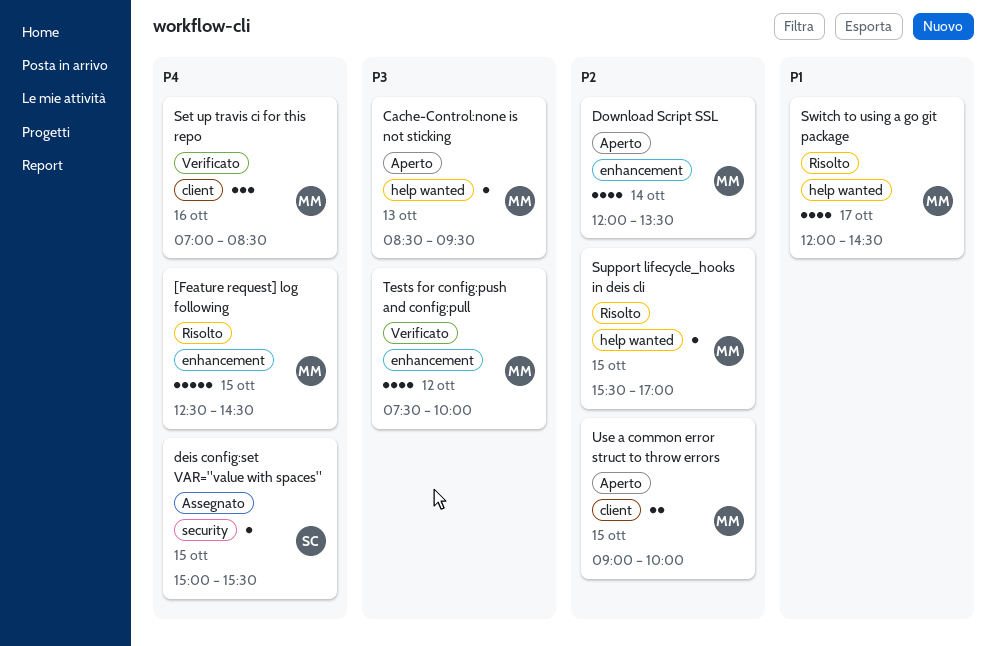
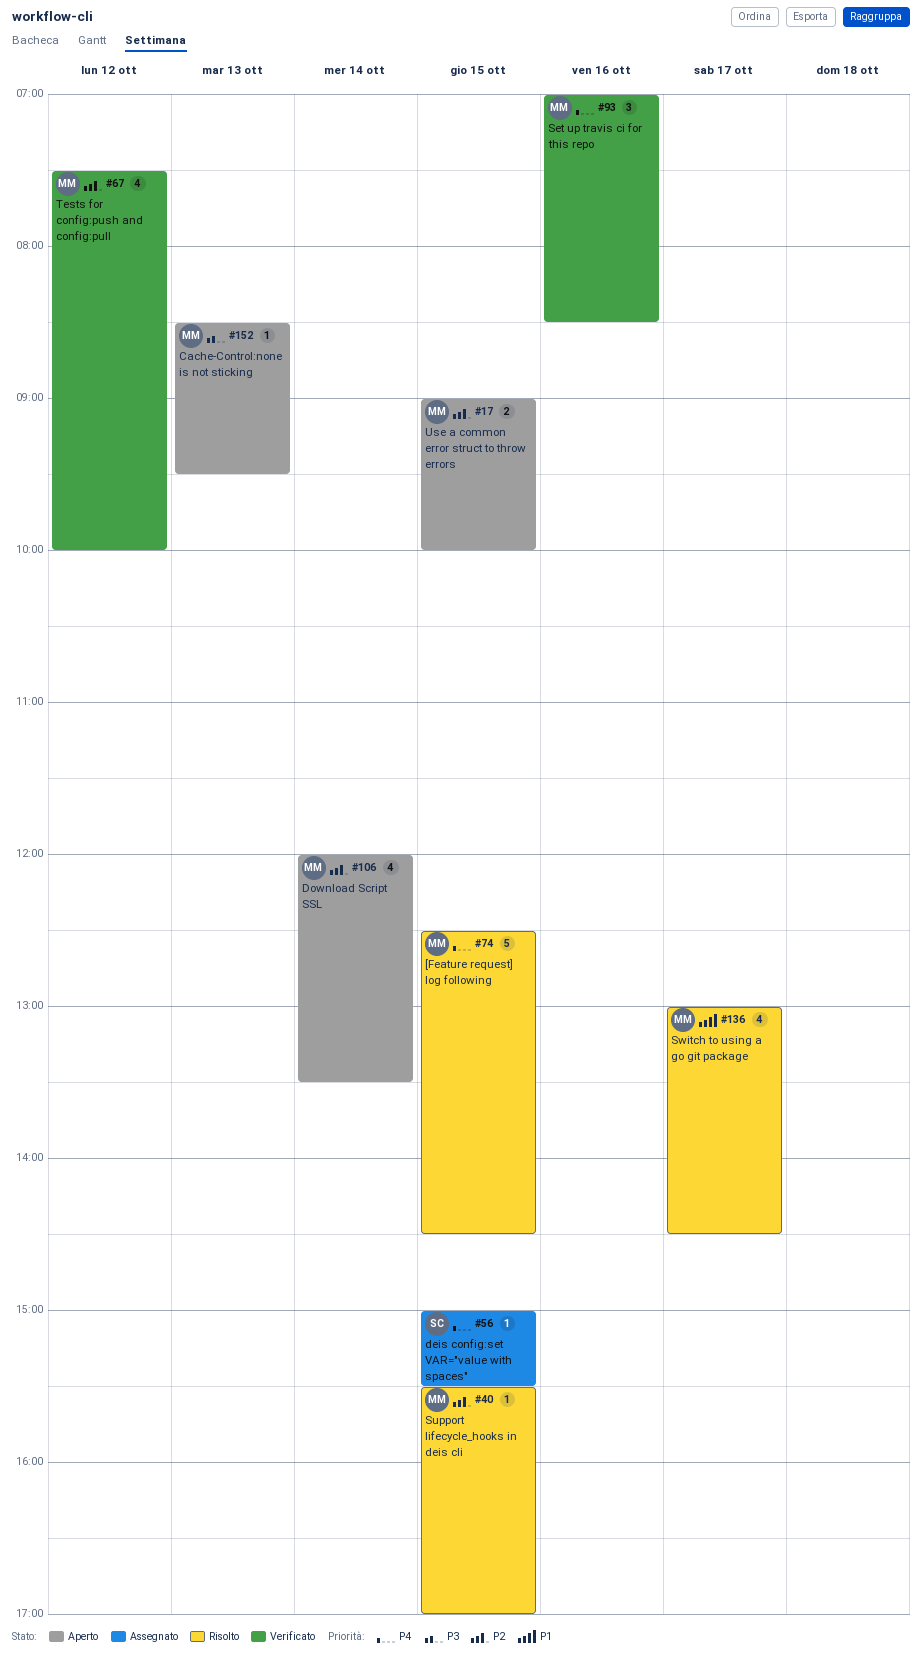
Switch to using a go git package, begins: 12:00 -> 13:00
Tests for config:push and config:pull, priority: P3 -> P2

